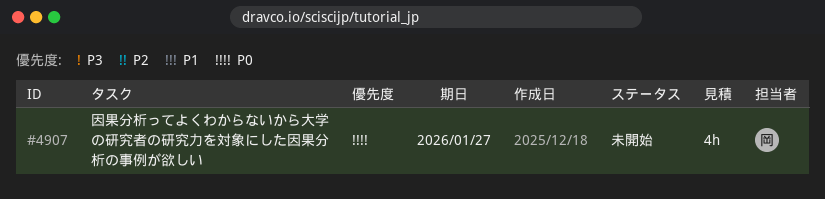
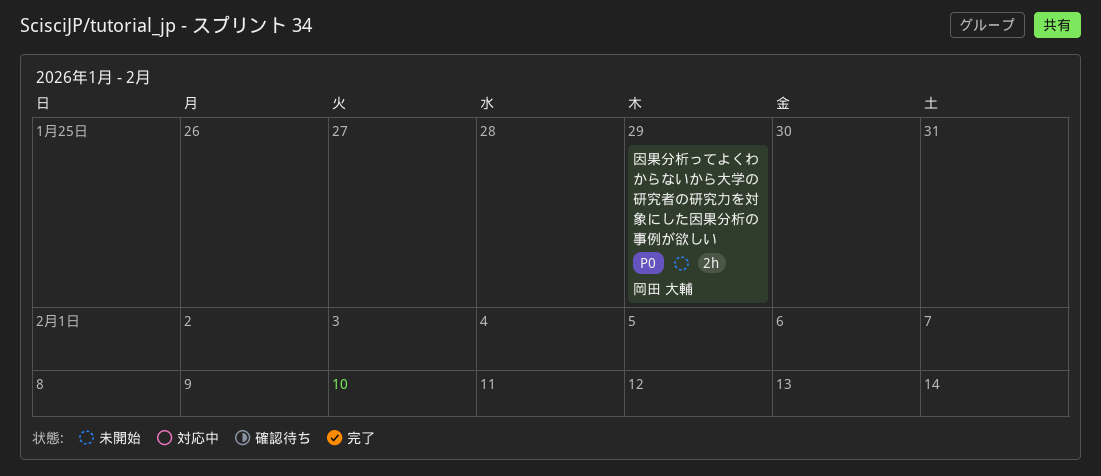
因果分析ってよくわからないから大学の研究者の研究力を対象にした因果分析の事例が欲しい, estimate: 4h -> 2h
因果分析ってよくわからないから大学の研究者の研究力を対象にした因果分析の事例が欲しい, due: Jan 27 -> Jan 29

